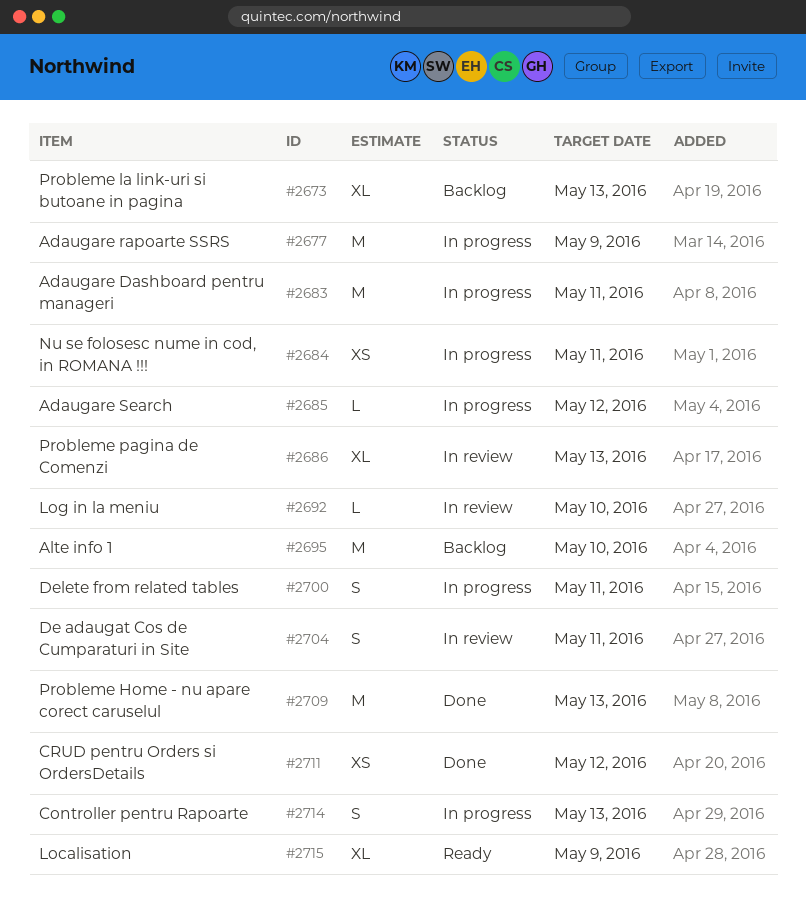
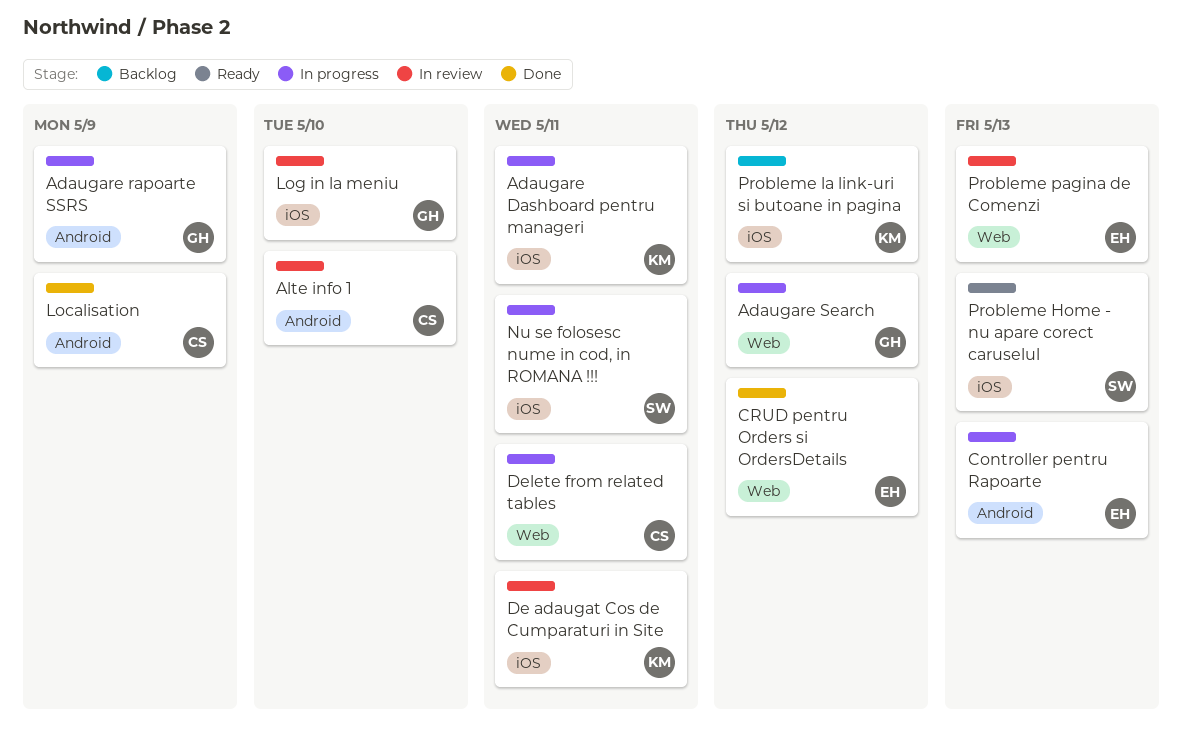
Alte info 1, status: Backlog -> In review
Localisation, status: Ready -> Done
Probleme Home - nu apare corect caruselul, status: Done -> Ready
Probleme la link-uri si butoane in pagina, due: May 13 -> May 12

